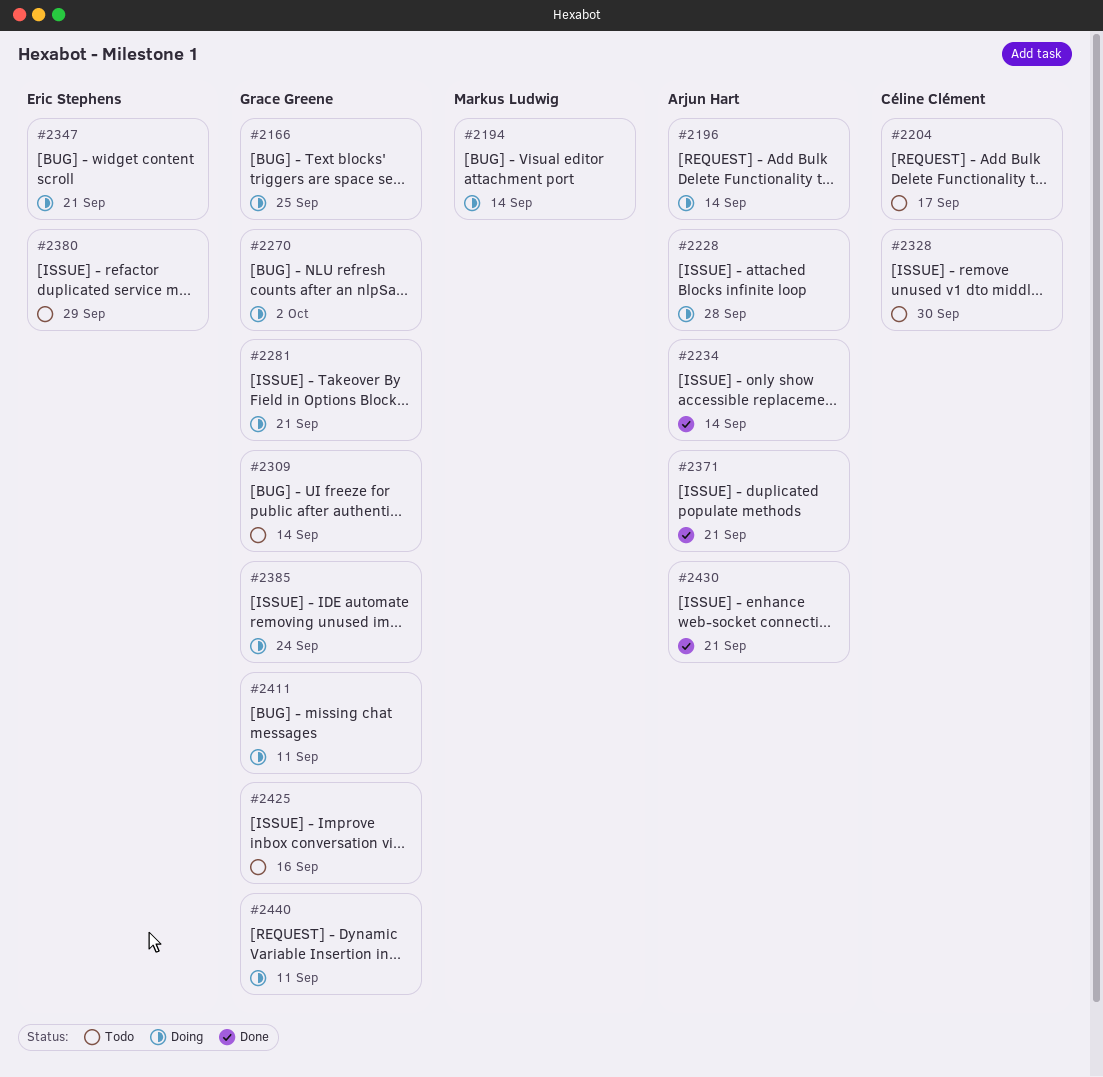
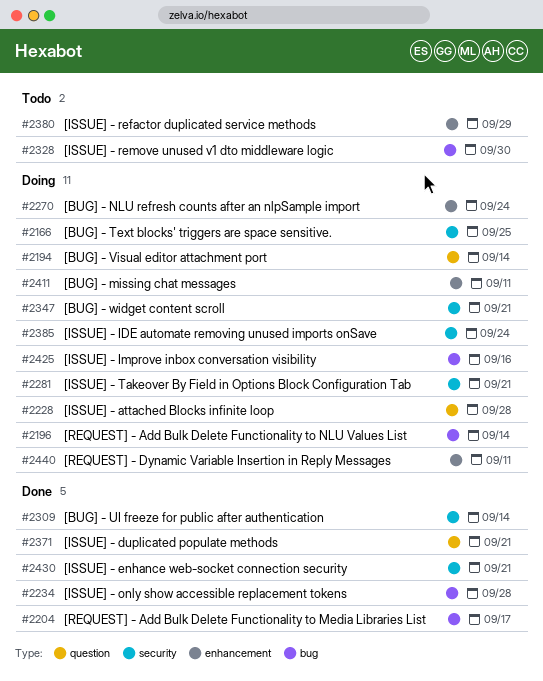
#2204, status: Todo -> Done
#2234, due: Sep 14 -> Sep 28
#2270, due: Oct 2 -> Sep 24
#2309, status: Todo -> Done
#2425, status: Todo -> Doing

